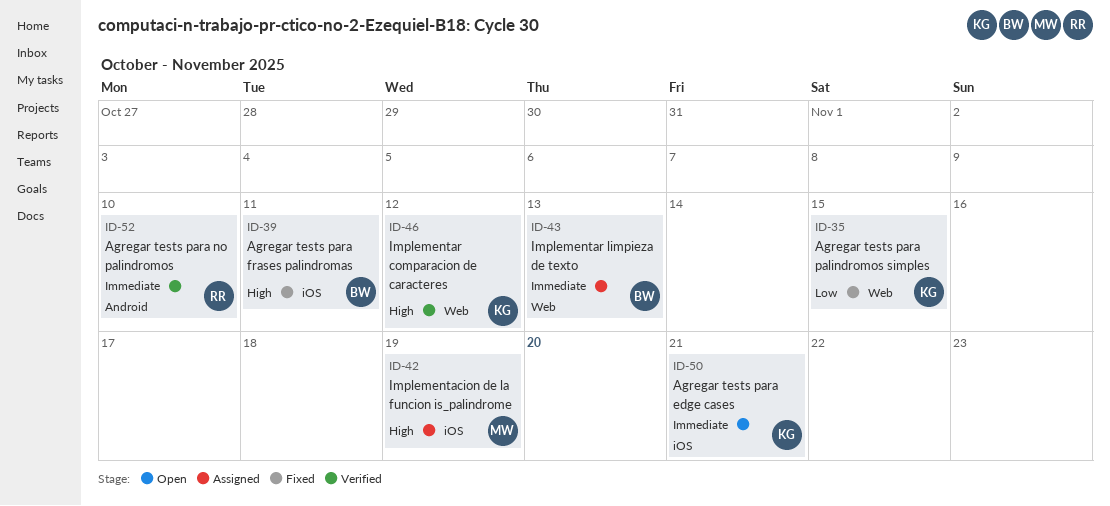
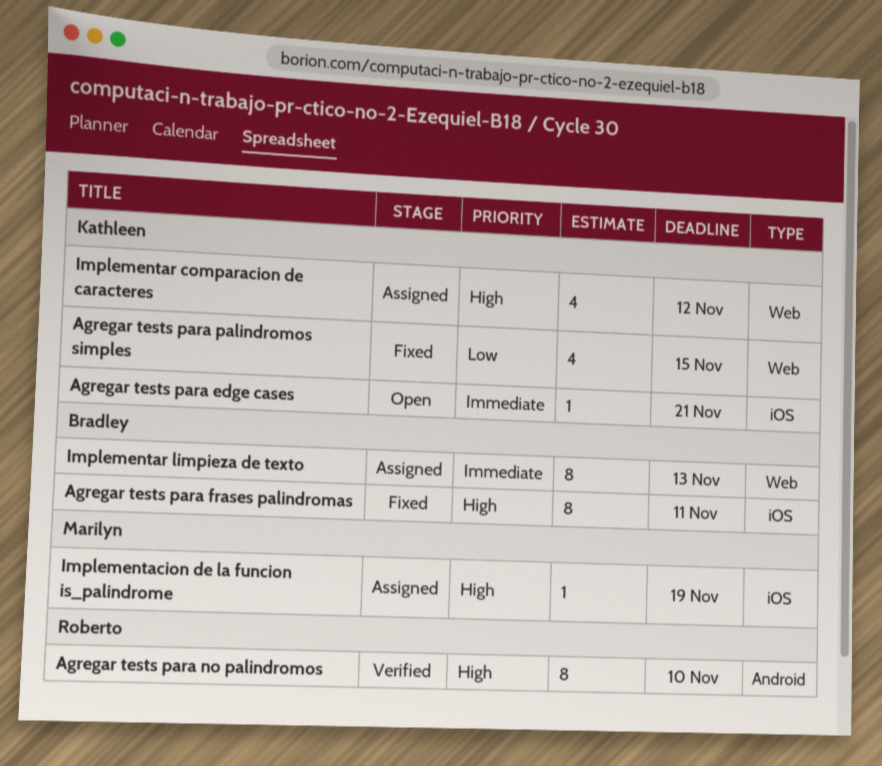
Agregar tests para no palindromos, priority: Immediate -> High
Implementar comparacion de caracteres, status: Verified -> Assigned

